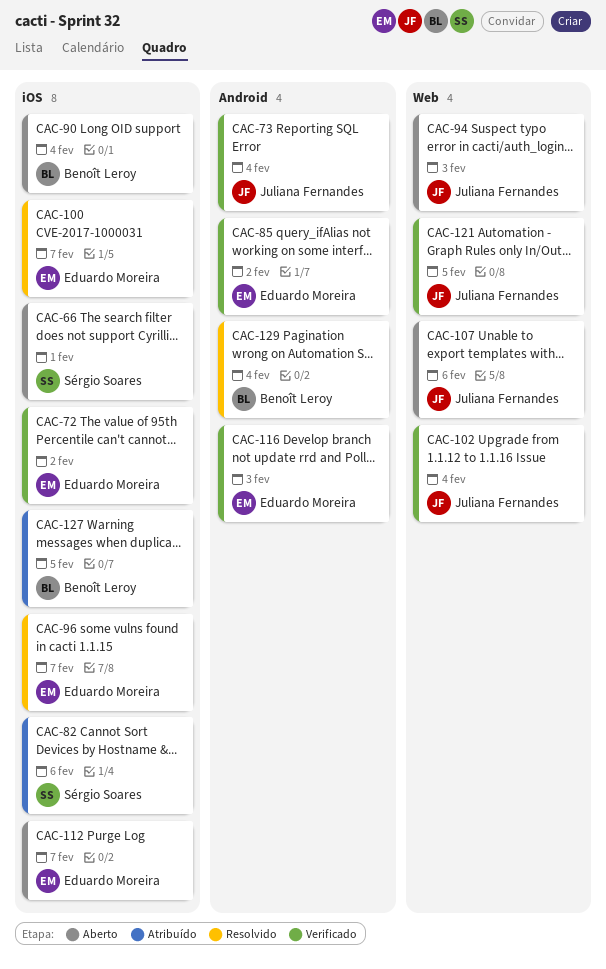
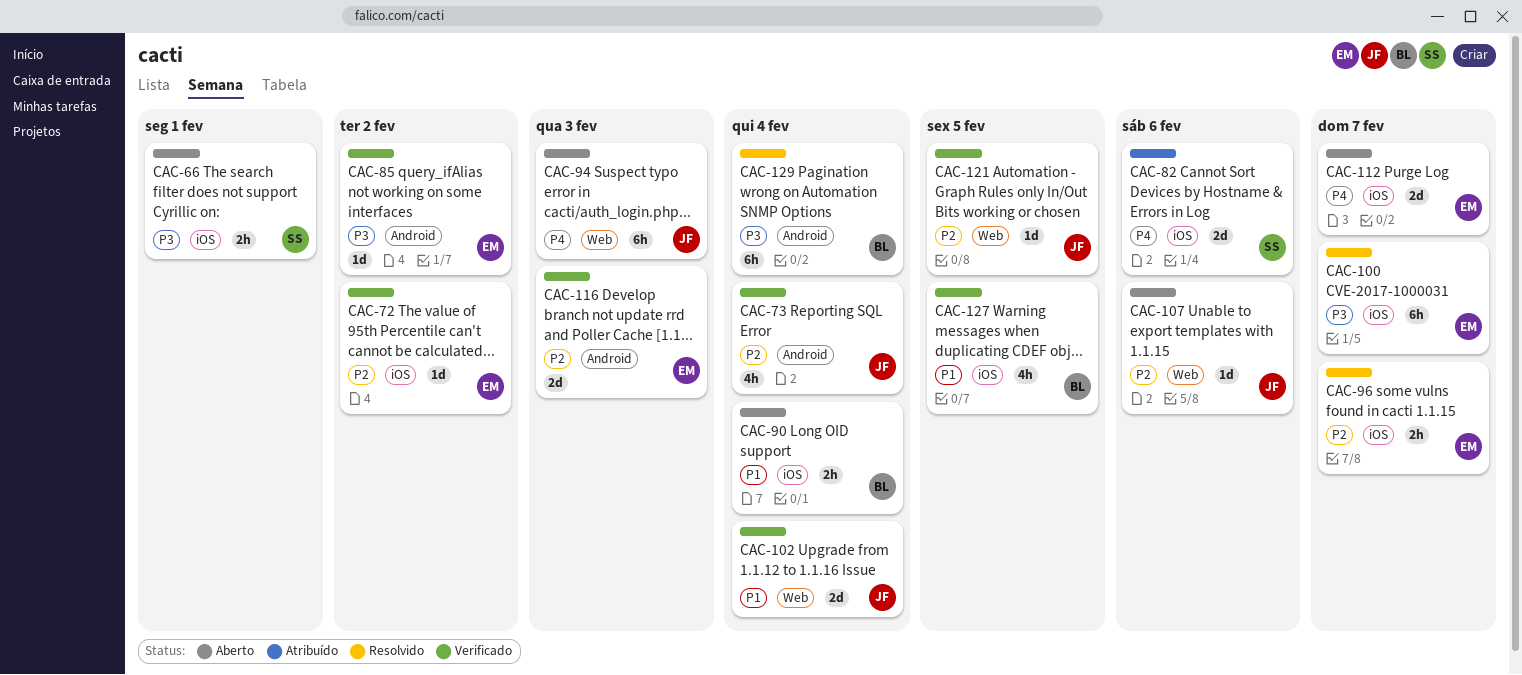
CAC-127, status: Atribuído -> Verificado

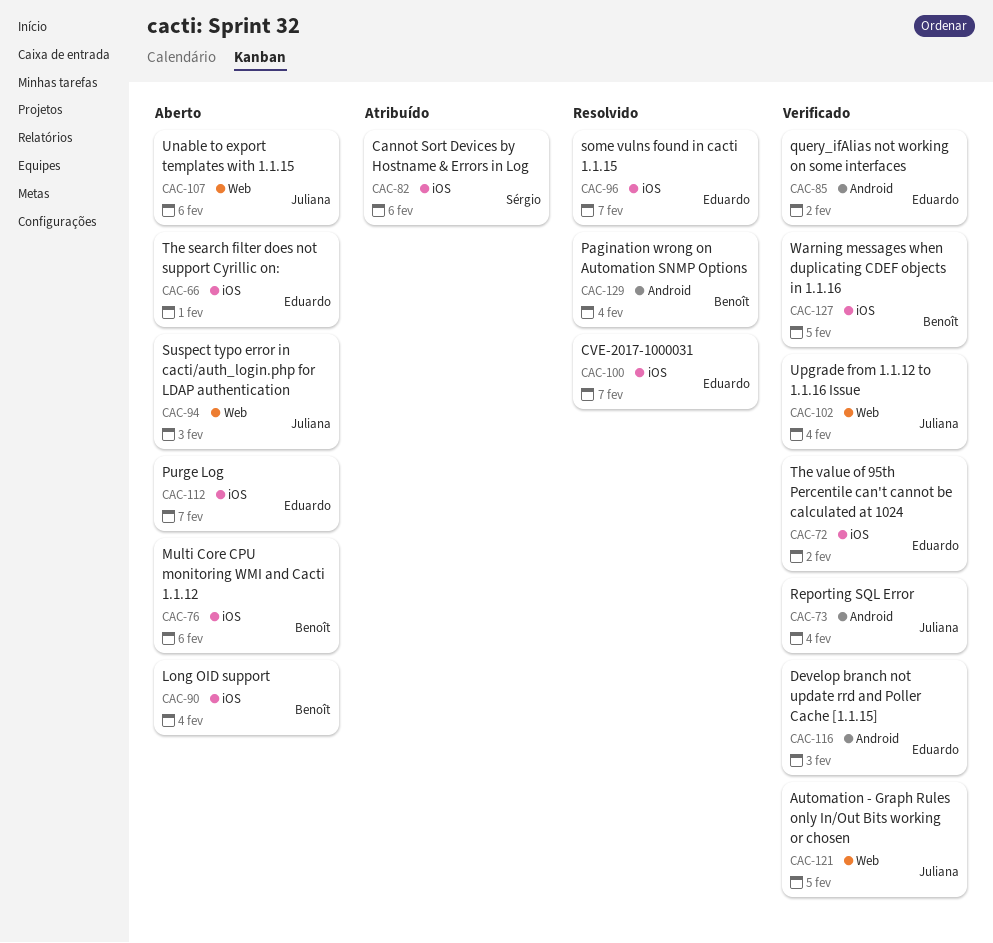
CAC-66, owner: Sérgio -> Eduardo
CAC-76: none -> present

